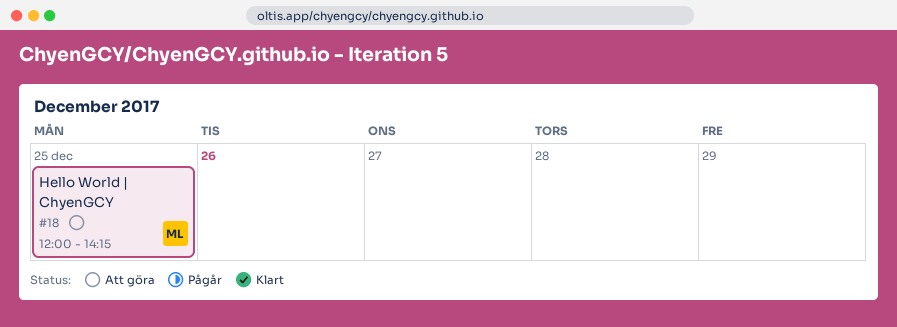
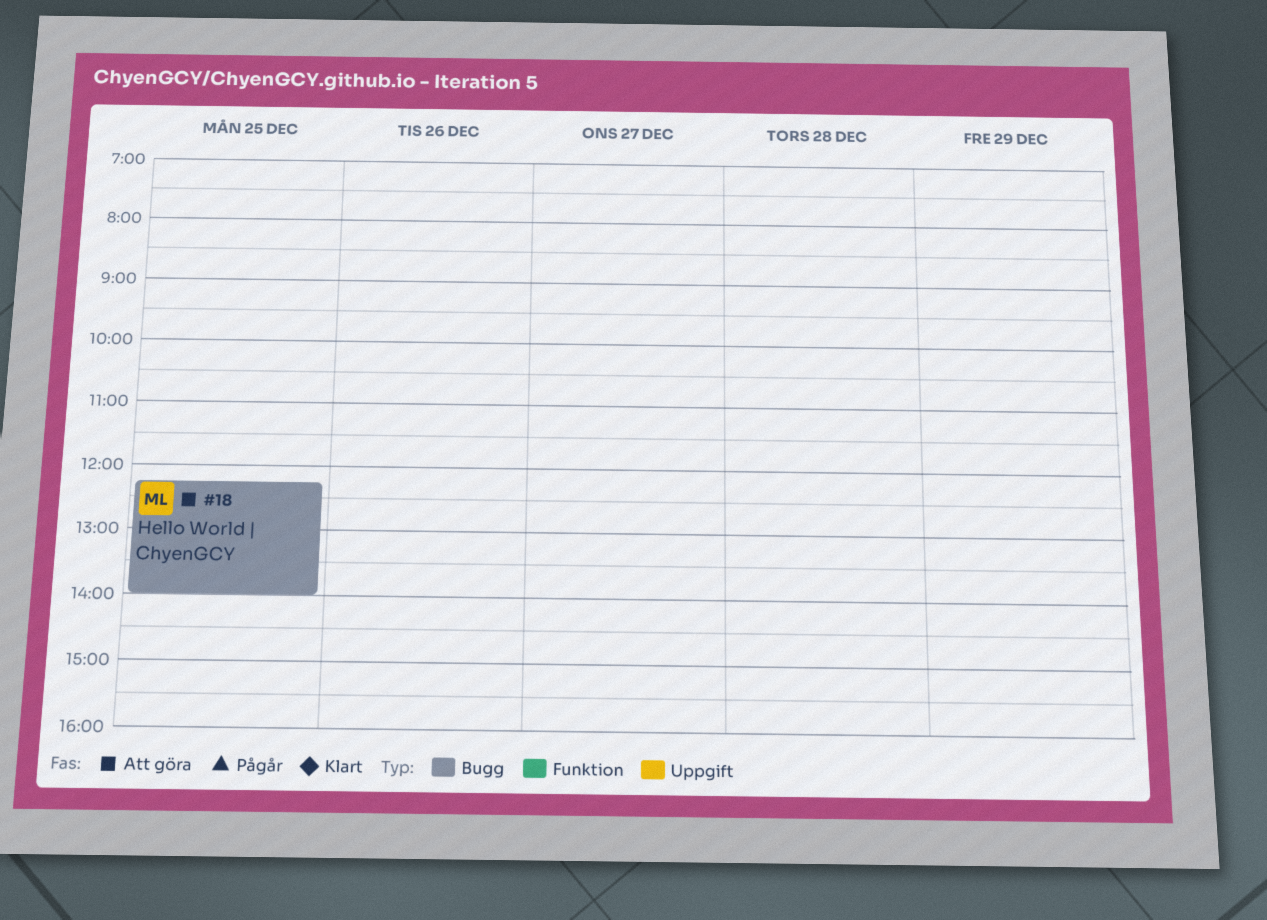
#18, begins: 12:00 -> 12:15
#18, ends: 14:15 -> 14:00

